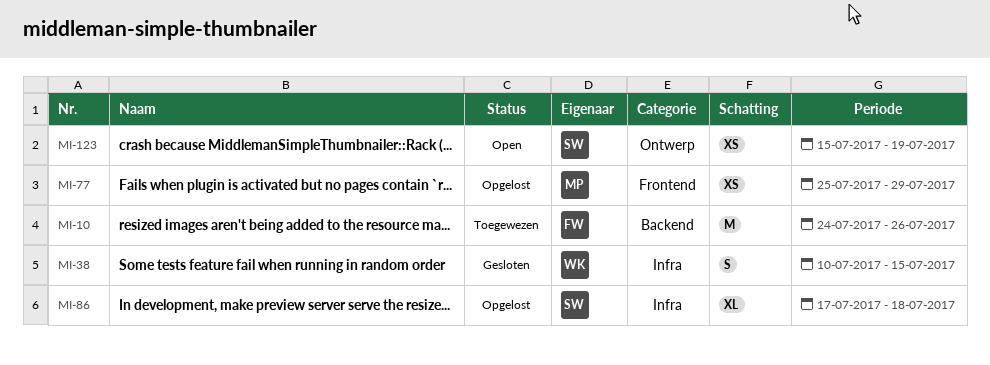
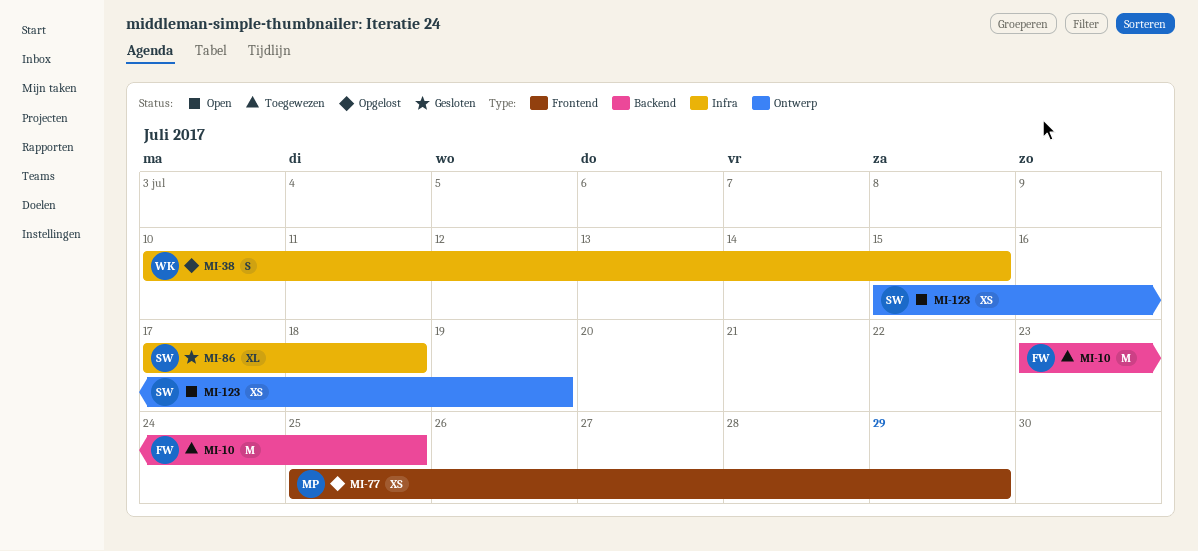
MI-10, start: Jul 24 -> Jul 23
MI-10, due: Jul 26 -> Jul 25
MI-38, status: Gesloten -> Opgelost
MI-86, status: Opgelost -> Gesloten

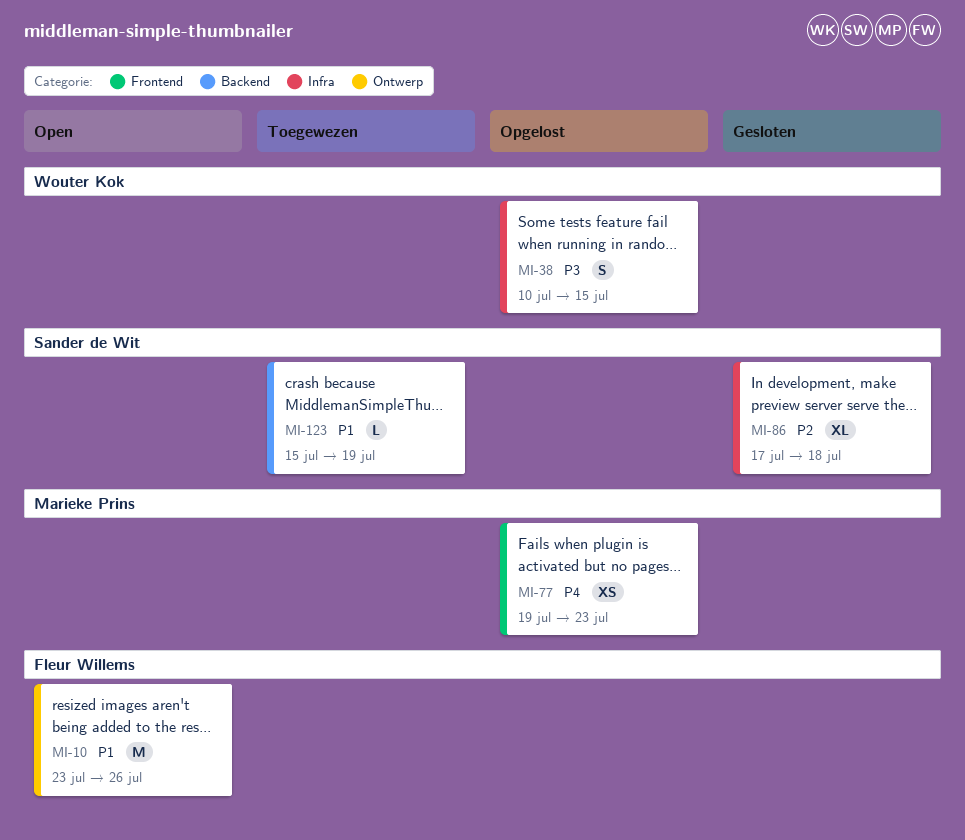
MI-10, status: Toegewezen -> Open
MI-10, label: Backend -> Ontwerp
MI-10, due: Jul 25 -> Jul 26
MI-77, start: Jul 25 -> Jul 19
MI-77, due: Jul 29 -> Jul 23
MI-123, status: Open -> Toegewezen
MI-123, label: Ontwerp -> Backend
MI-123, estimate: XS -> L

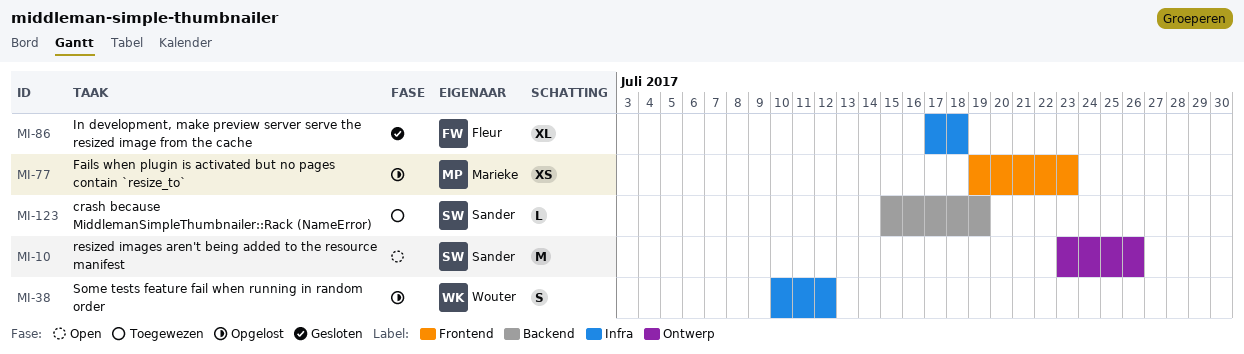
MI-10, owner: Fleur Willems -> Sander de Wit
MI-38, due: Jul 15 -> Jul 12
MI-86, owner: Sander de Wit -> Fleur Willems

